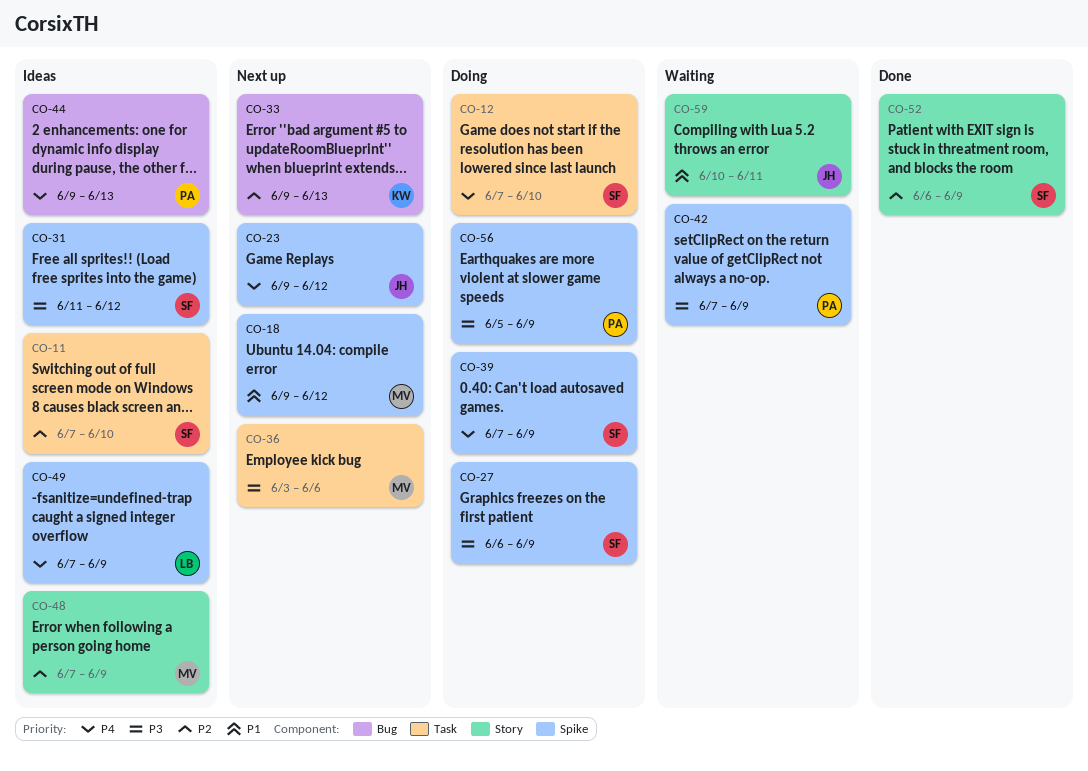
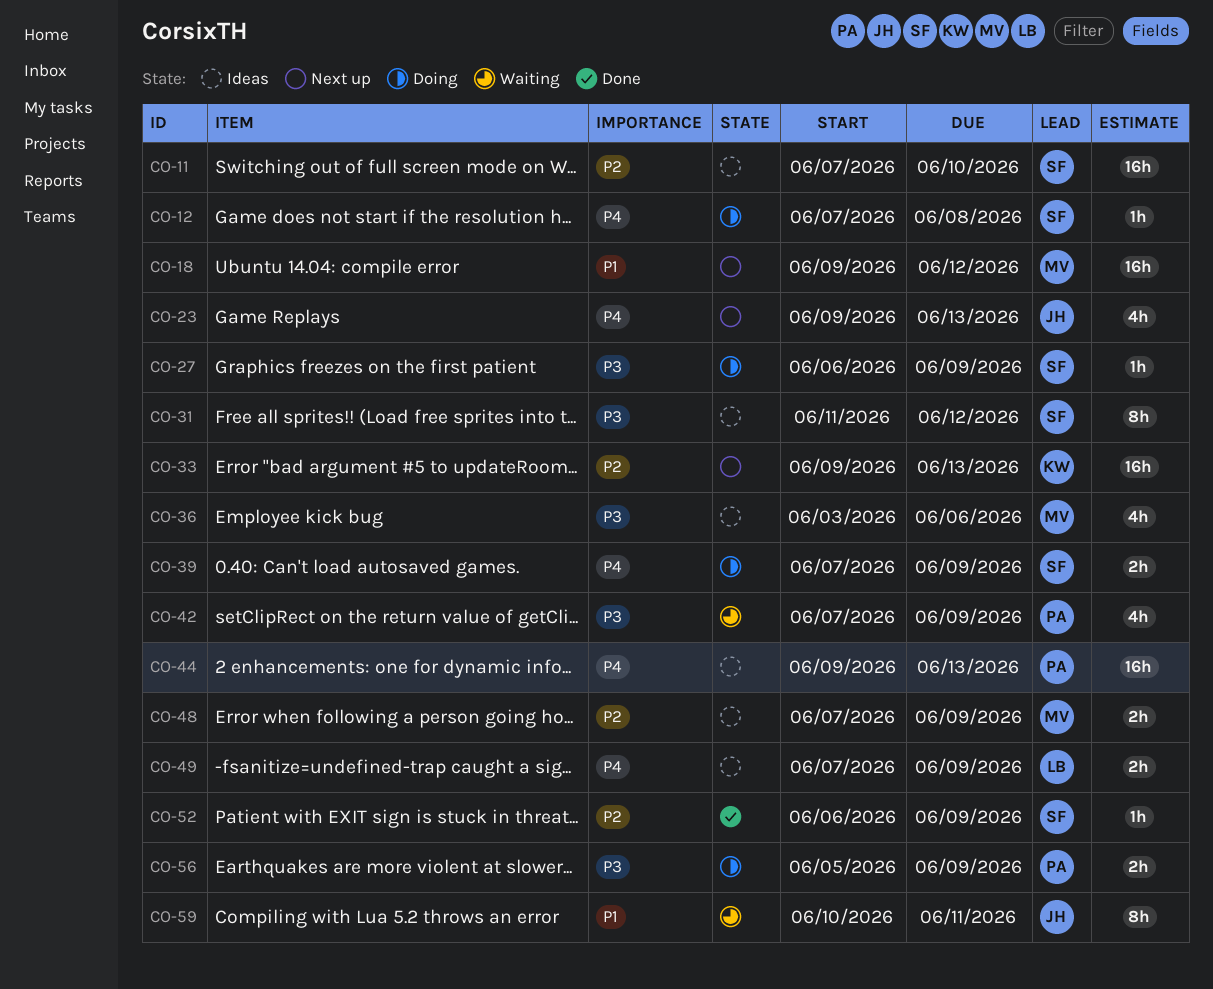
CO-12, due: Jun 10 -> Jun 8
CO-23, due: Jun 12 -> Jun 13
CO-36, status: Next up -> Ideas

